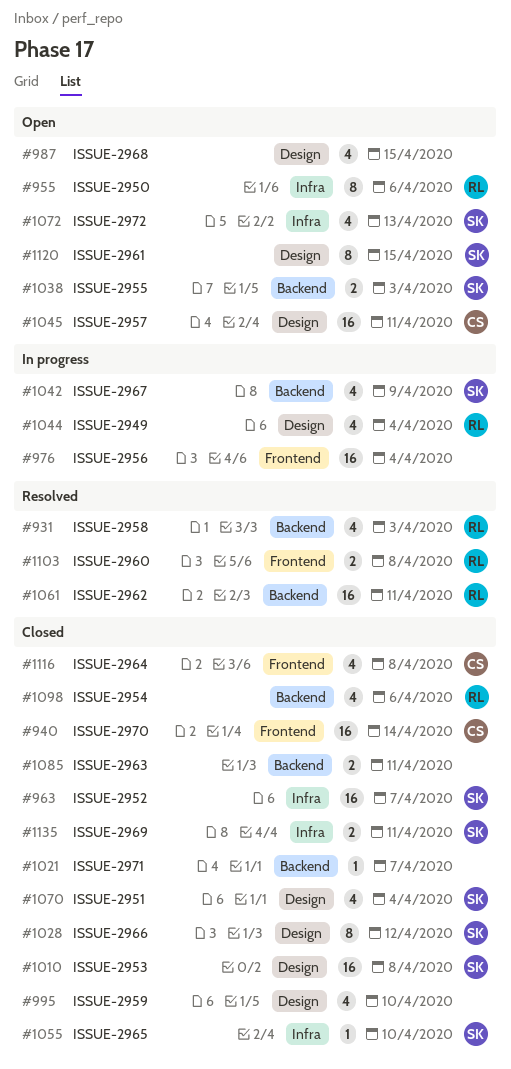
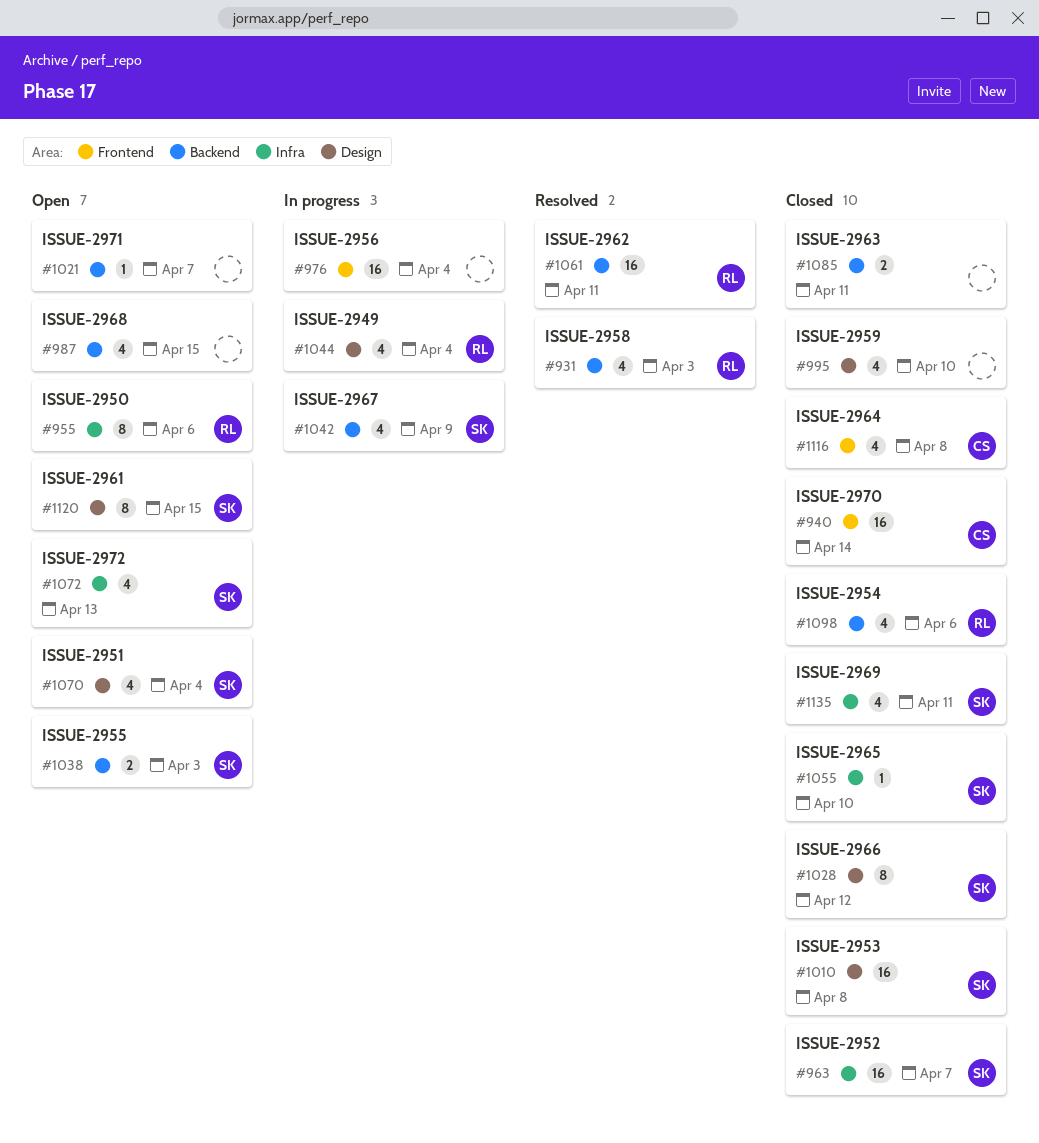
#987, label: Design -> Backend
#1021, status: Closed -> Open
#1045: present -> none
#1070, status: Closed -> Open
#1103: present -> none
#1135, estimate: 2 -> 4

